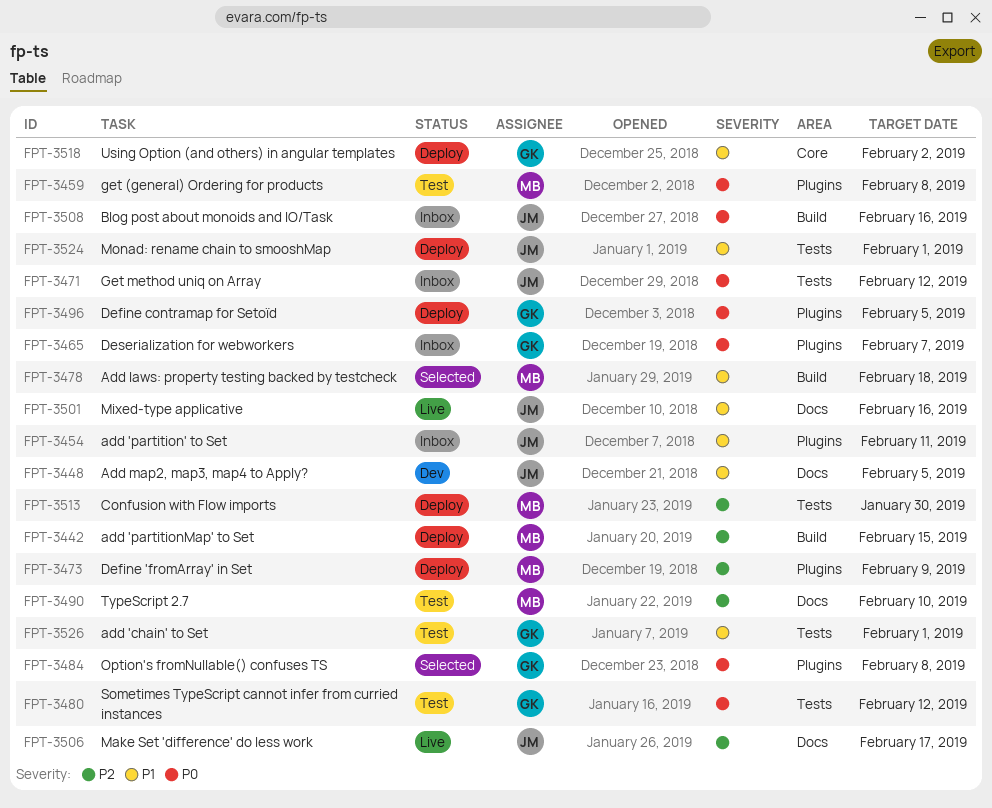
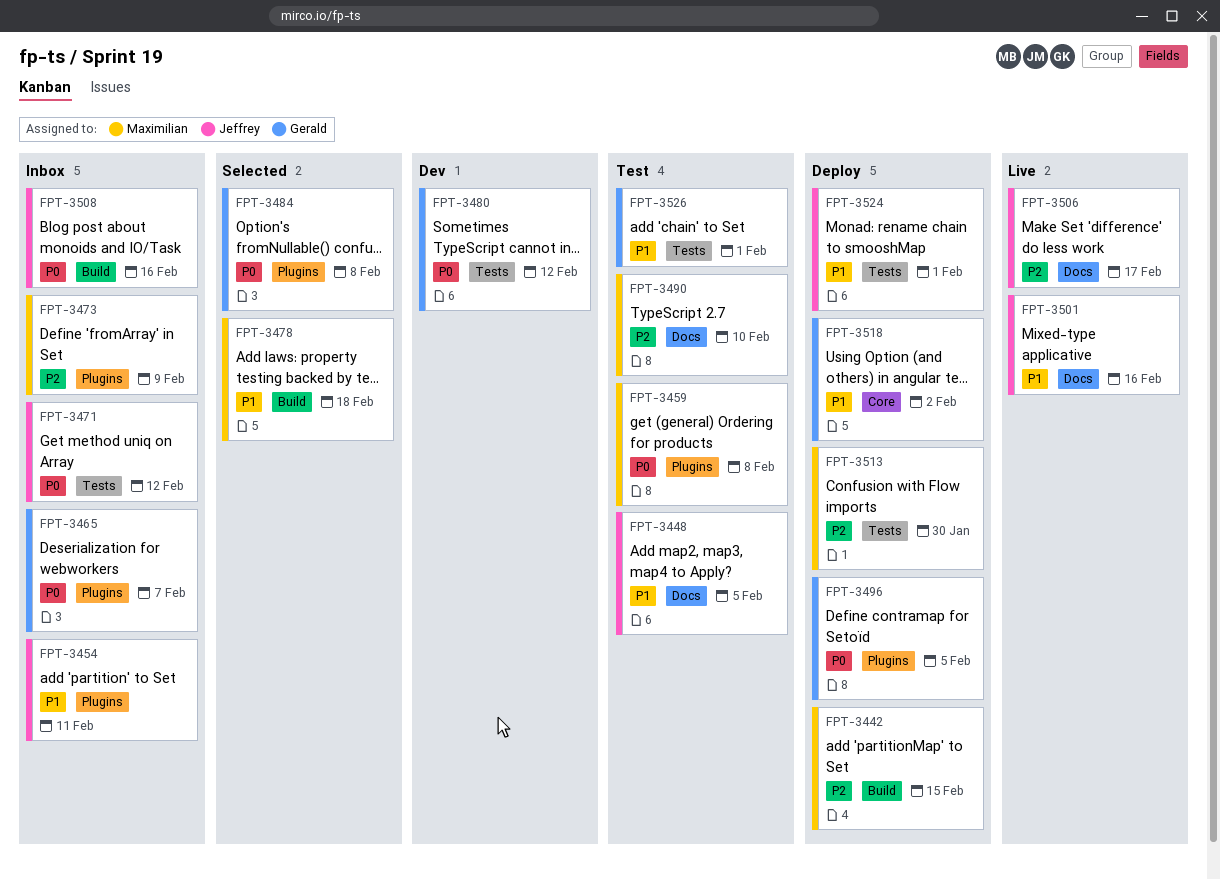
FPT-3448, status: Dev -> Test
FPT-3473, status: Deploy -> Inbox
FPT-3480, status: Test -> Dev

